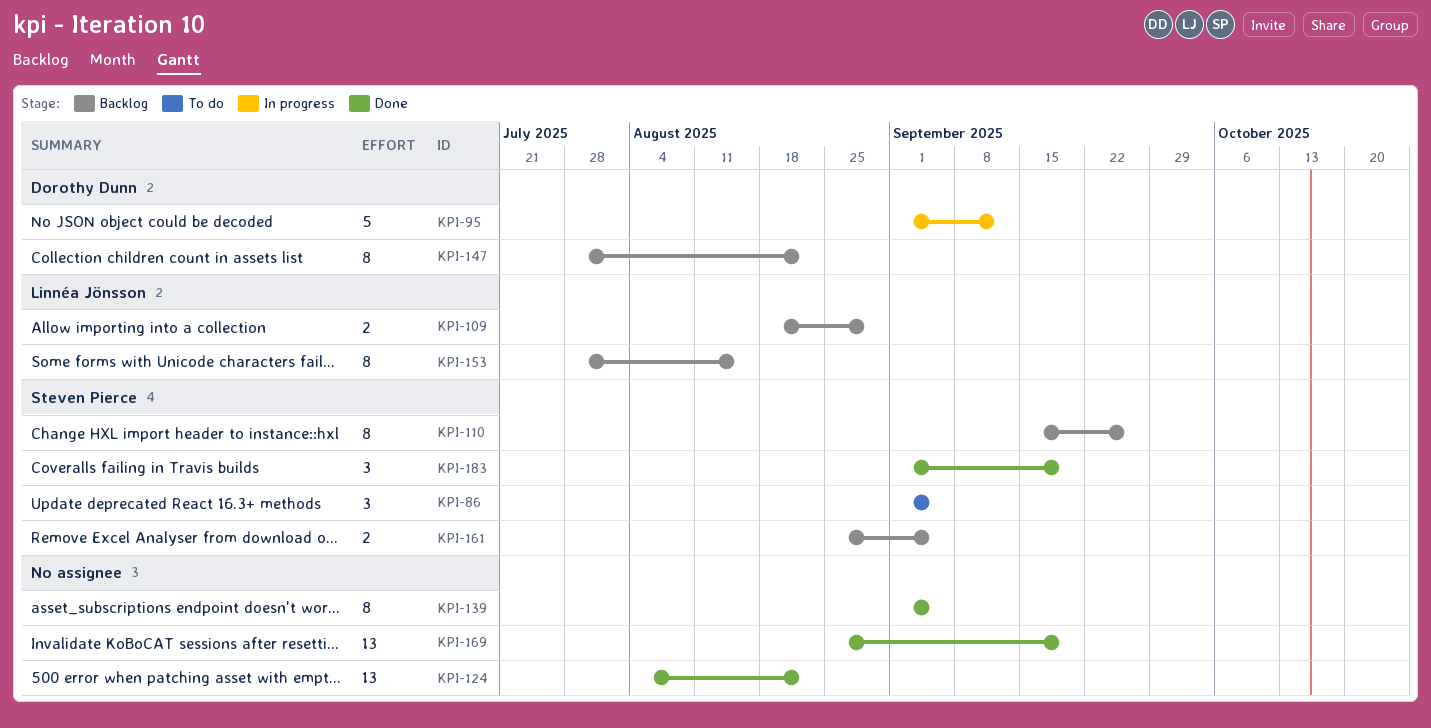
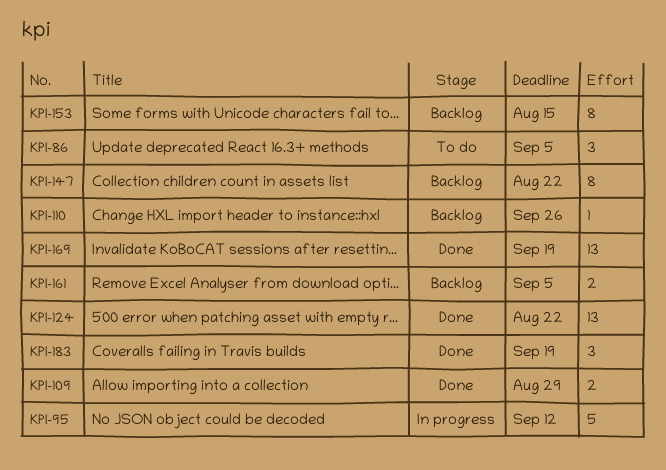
KPI-109, status: Backlog -> Done
KPI-110, estimate: 8 -> 1
KPI-139: present -> none

